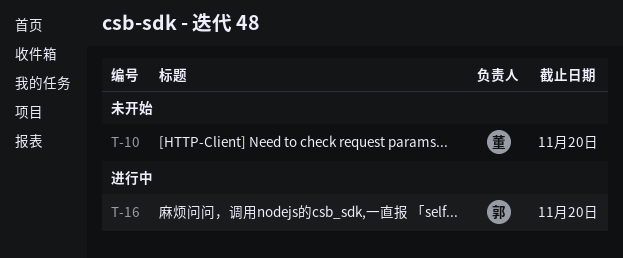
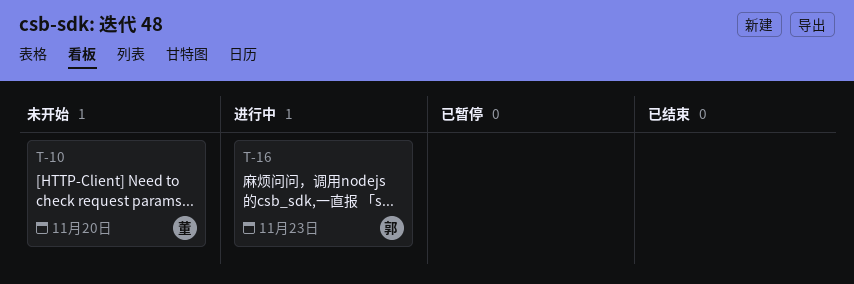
T-16, due: Nov 20 -> Nov 23

